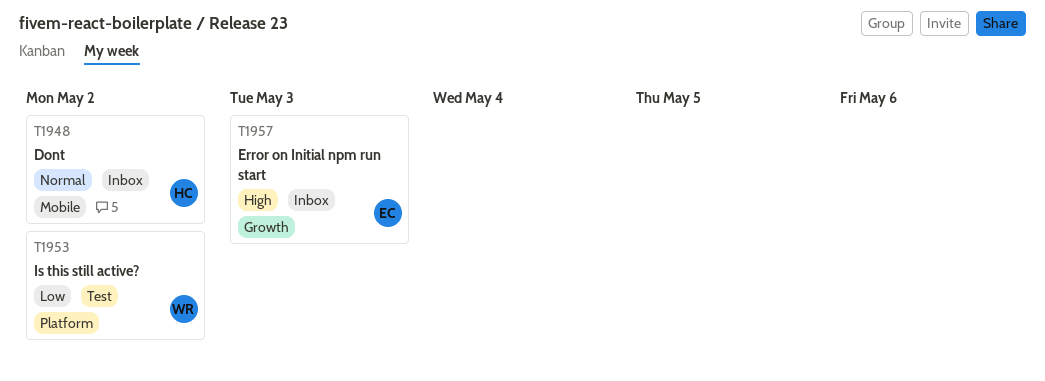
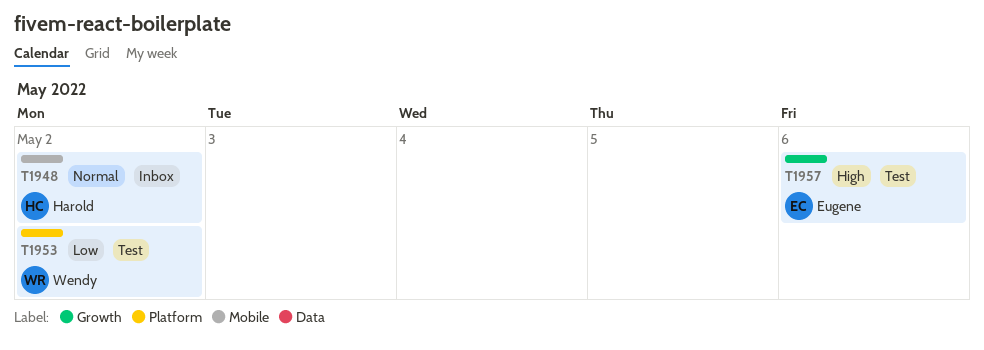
T1957, status: Inbox -> Test
T1957, due: May 3 -> May 6

